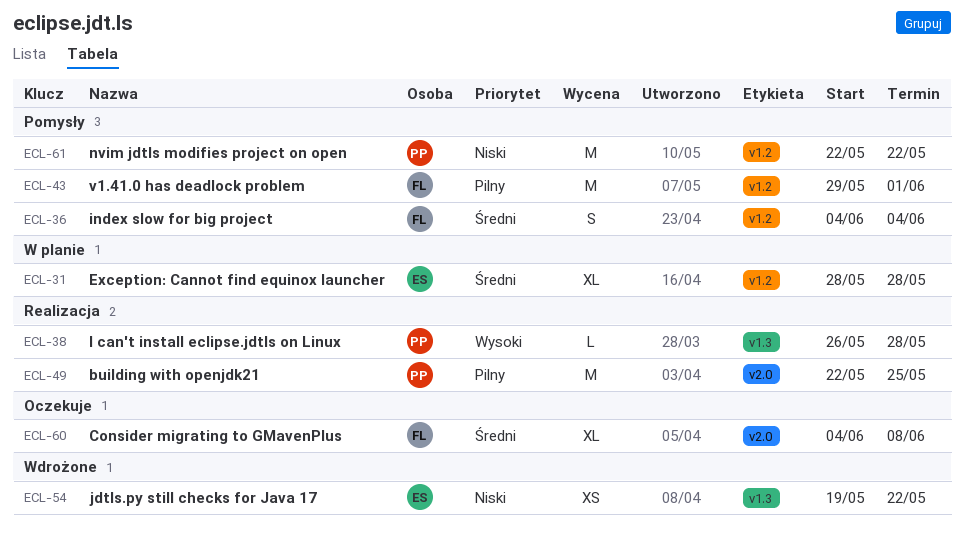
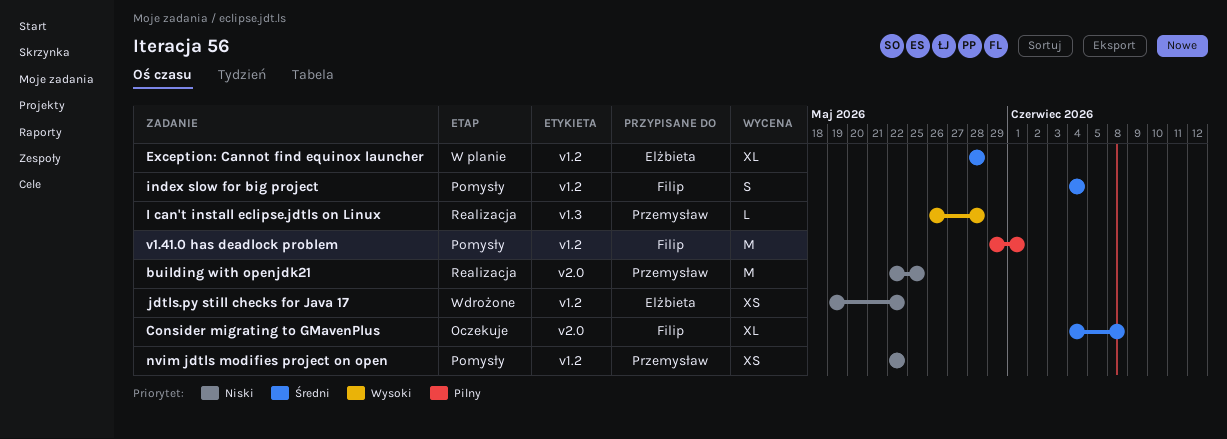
building with openjdk21, priority: Pilny -> Niski
jdtls.py still checks for Java 17, label: v1.3 -> v1.2
nvim jdtls modifies project on open, estimate: M -> XS

